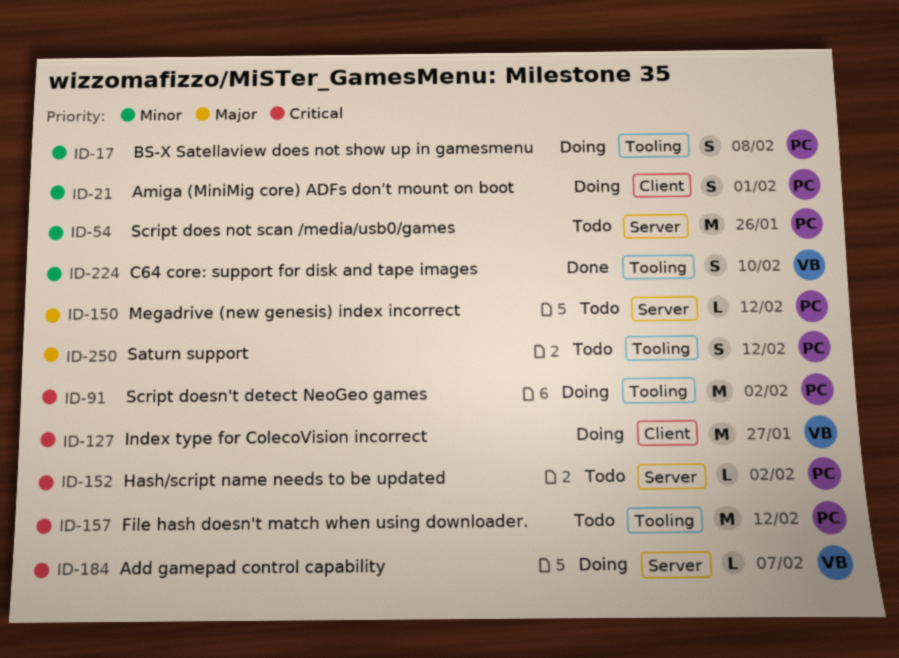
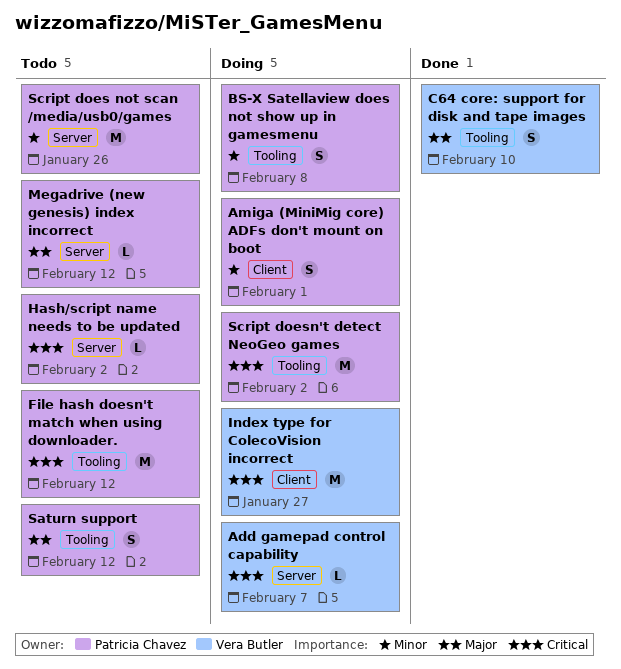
C64 core: support for disk and tape images, priority: Minor -> Major

